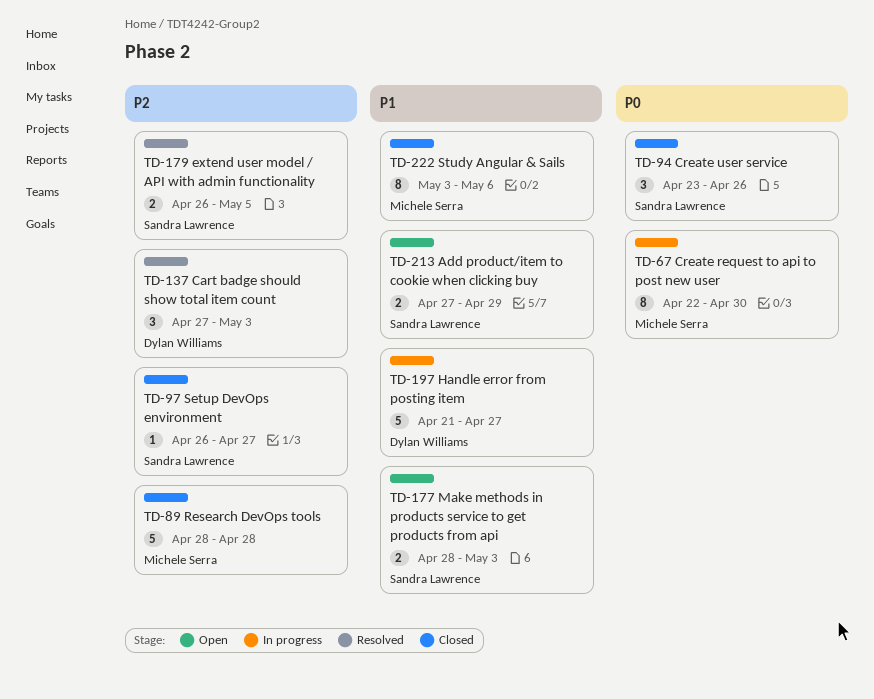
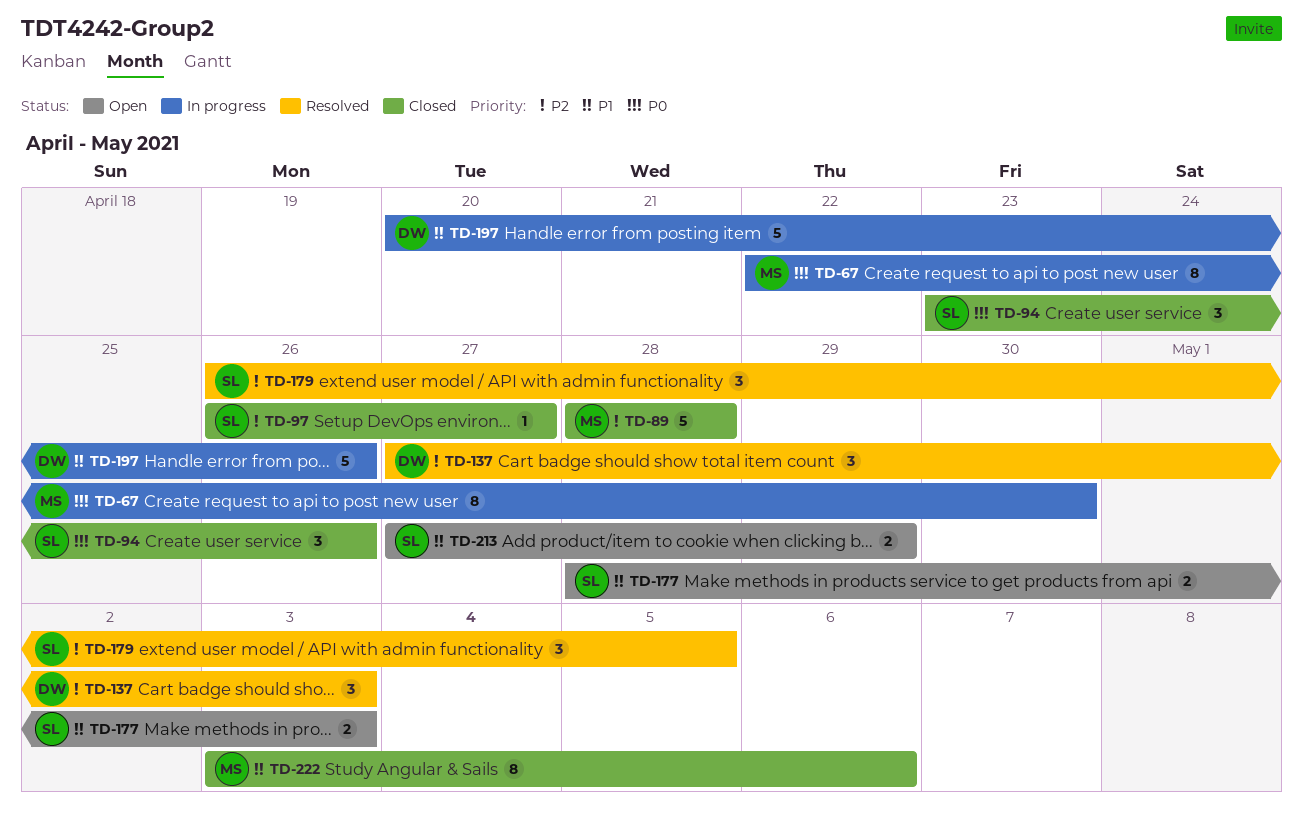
TD-179, estimate: 2 -> 3
TD-197, start: Apr 21 -> Apr 20
TD-197, due: Apr 27 -> Apr 26

